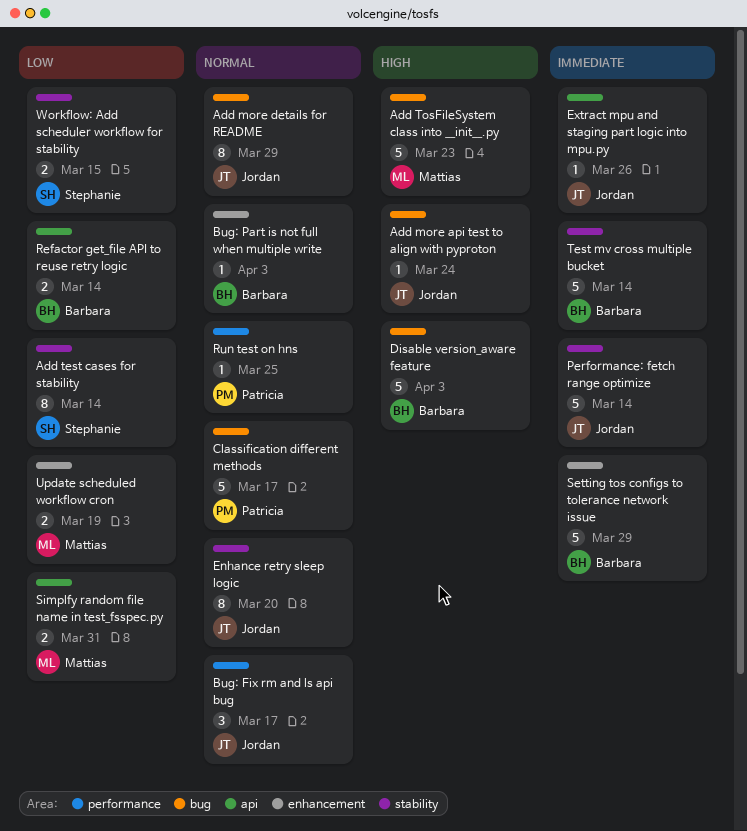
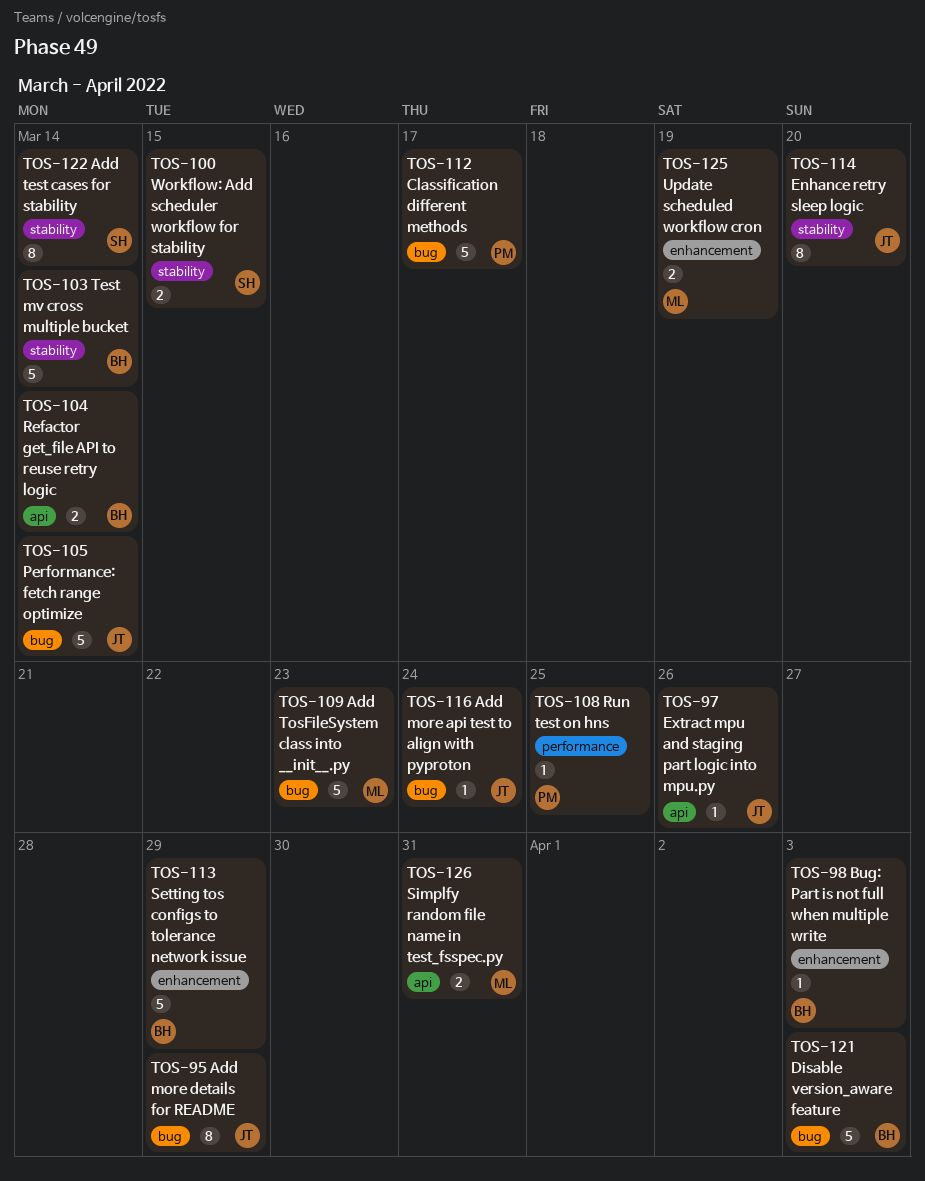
Bug: Fix rm and ls api bug: present -> none
Performance: fetch range optimize, label: stability -> bug

